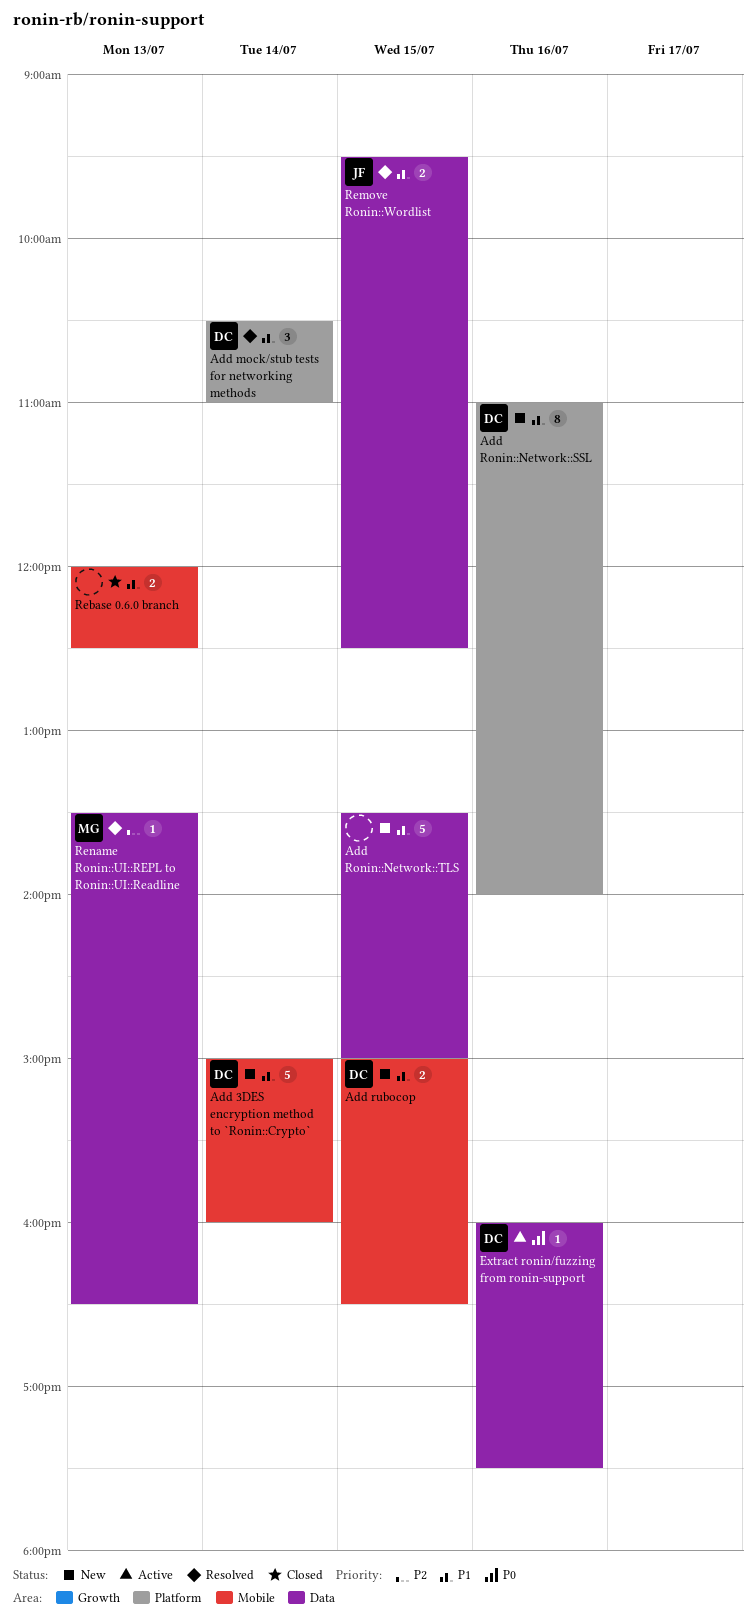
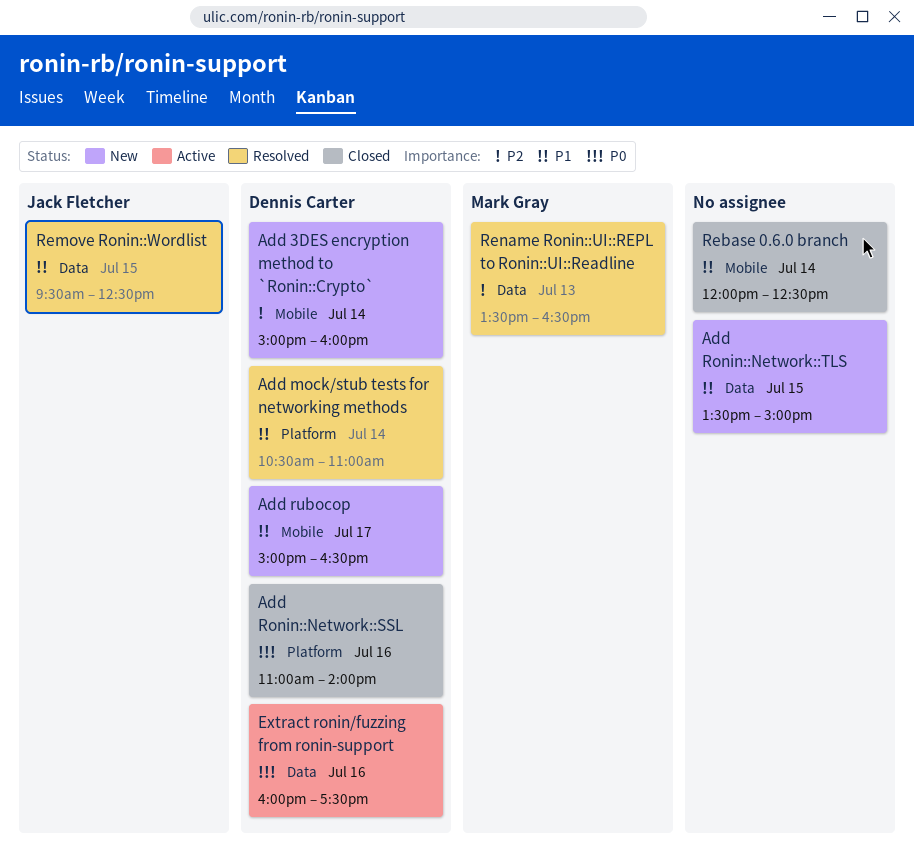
Add 3DES encryption method to `Ronin::Crypto`, priority: P1 -> P2
Add Ronin::Network::SSL, status: New -> Closed
Add Ronin::Network::SSL, priority: P1 -> P0
Add rubocop, day: Jul 15 -> Jul 17
Rebase 0.6.0 branch, day: Jul 13 -> Jul 14

